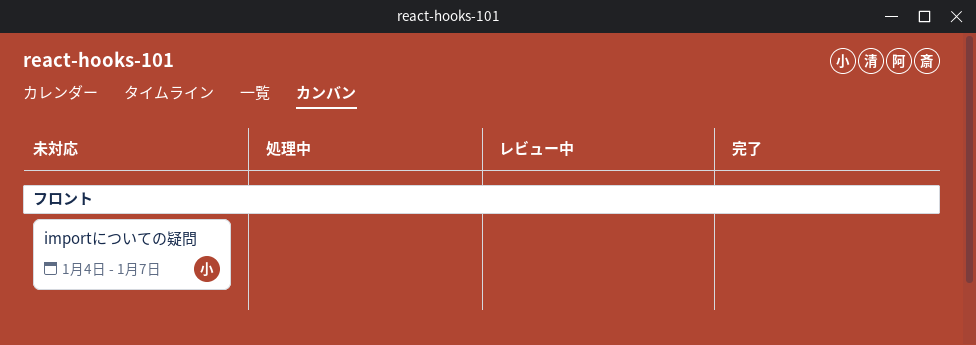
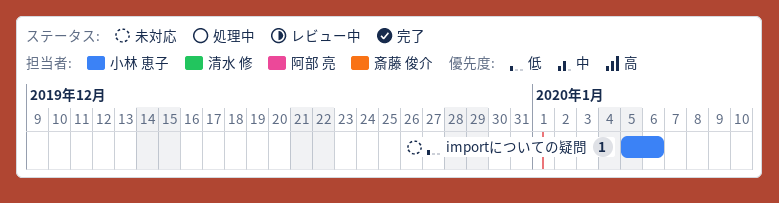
importについての疑問, start: Jan 4 -> Jan 5
importについての疑問, due: Jan 7 -> Jan 6

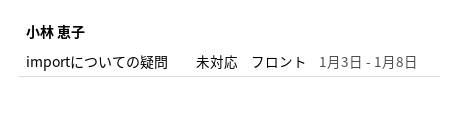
importについての疑問, start: Jan 5 -> Jan 3
importについての疑問, due: Jan 6 -> Jan 8

